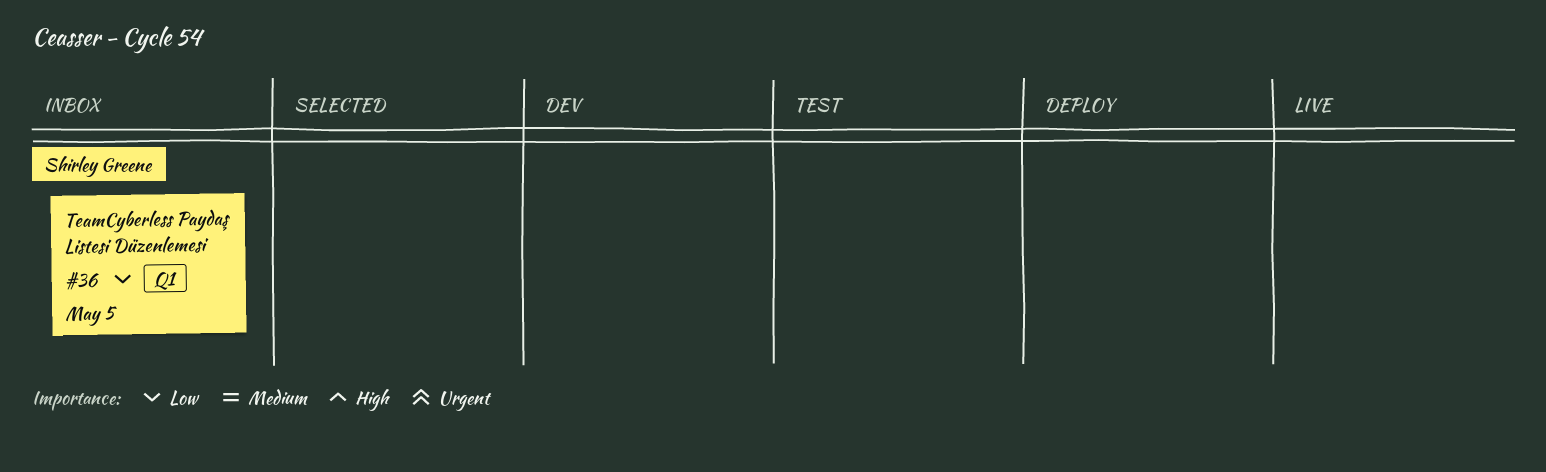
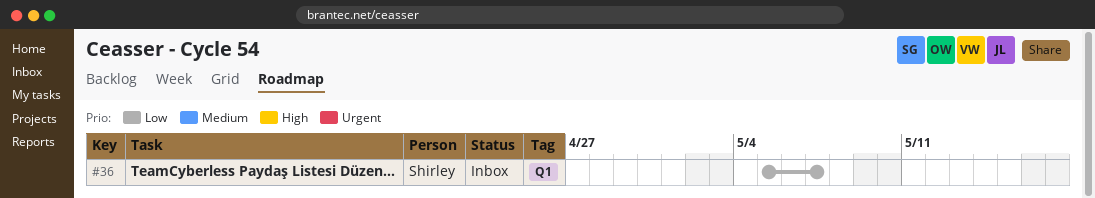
#36, due: May 5 -> May 7

